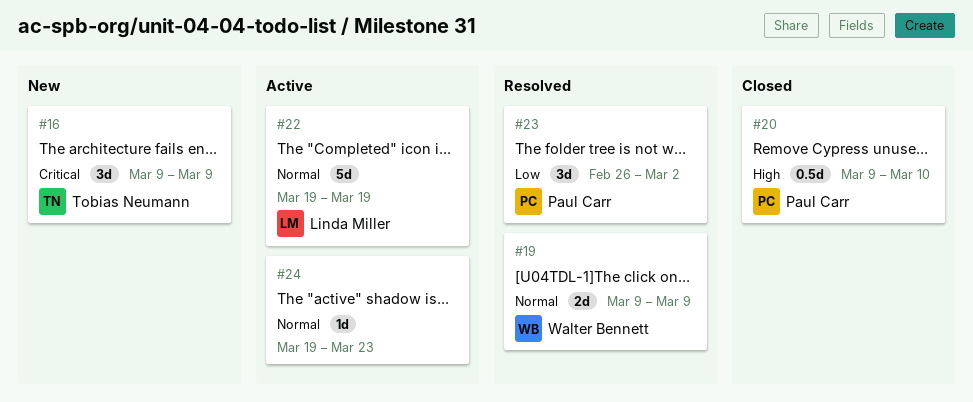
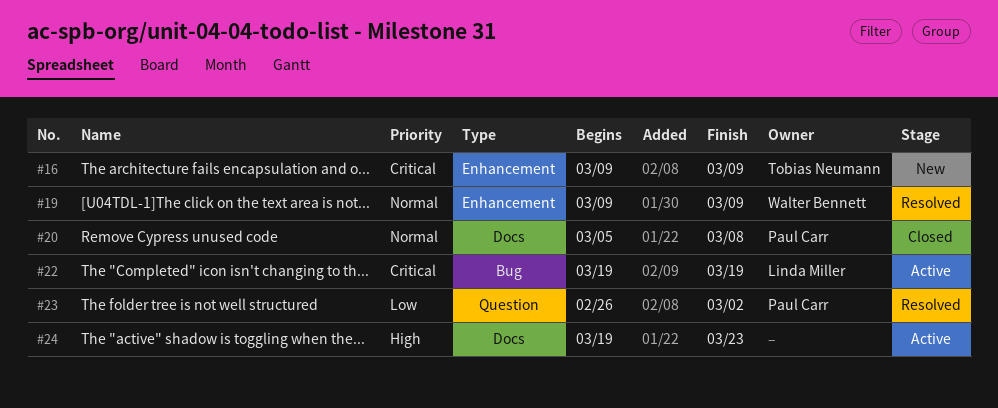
#20, priority: High -> Normal
#20, start: Mar 9 -> Mar 5
#20, due: Mar 10 -> Mar 8
#22, priority: Normal -> Critical
#24, priority: Normal -> High

